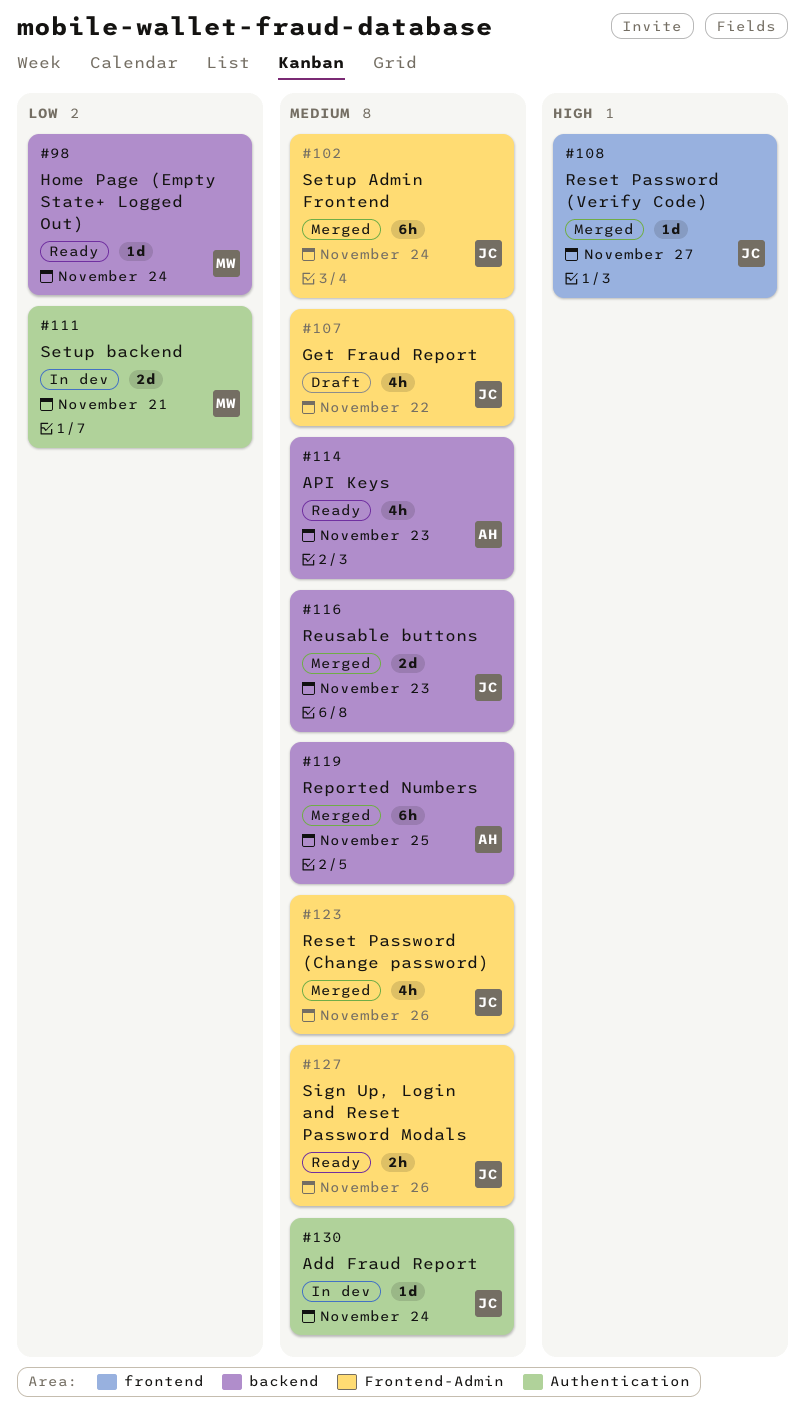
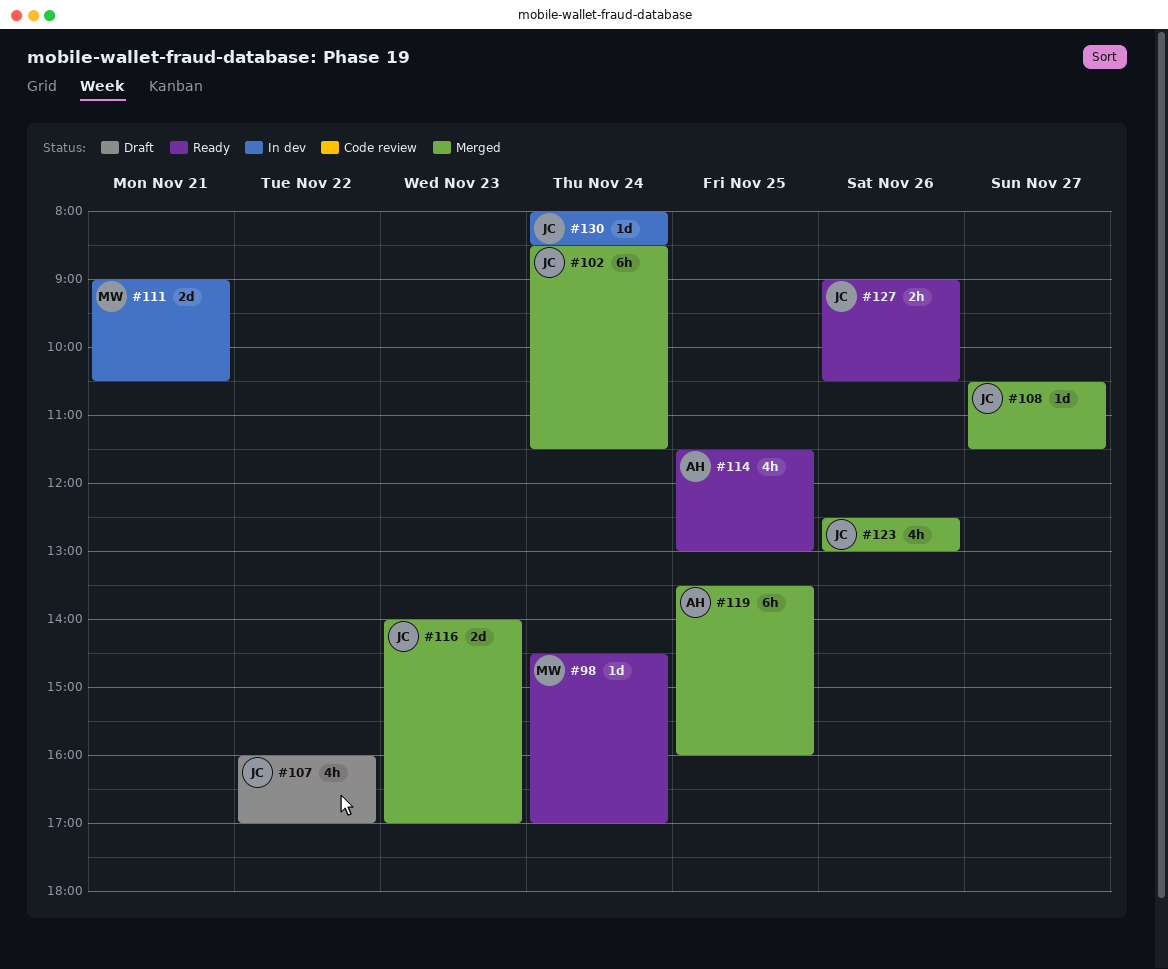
#114, day: Nov 23 -> Nov 25

